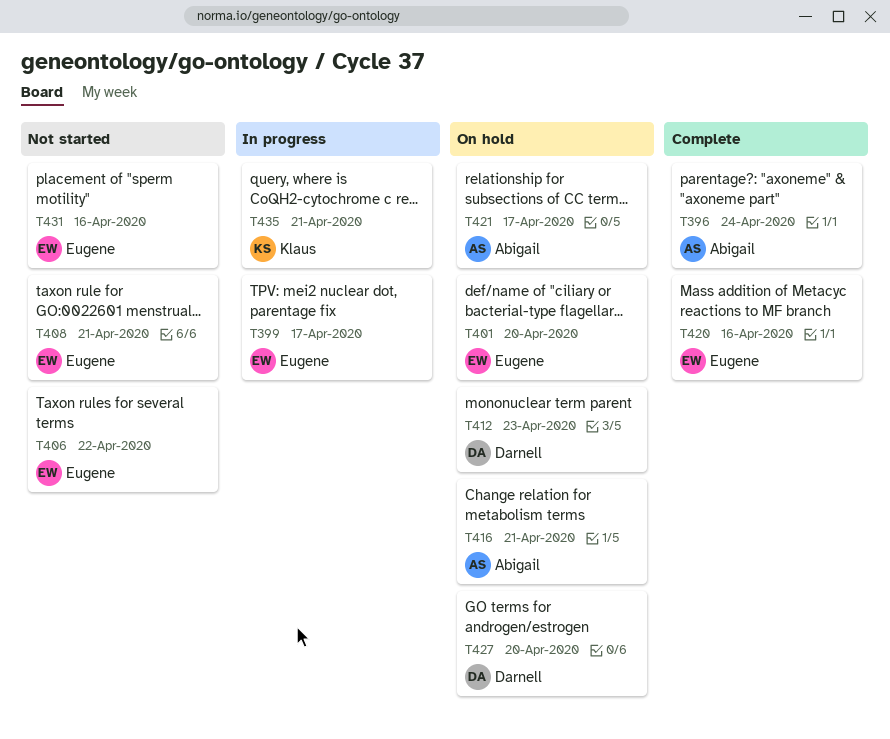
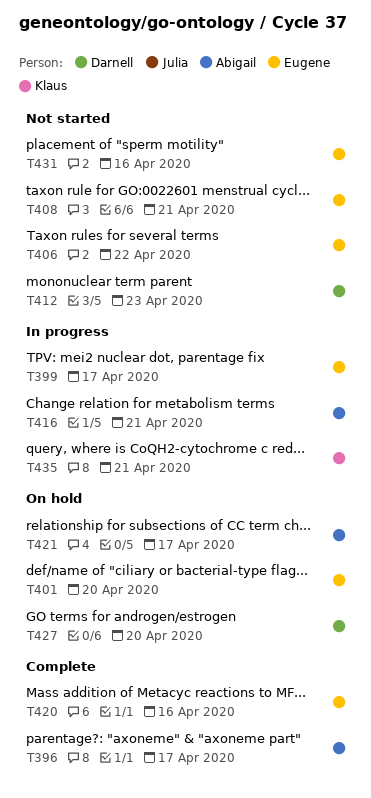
T396, due: Apr 24 -> Apr 17
T412, status: On hold -> Not started
T416, status: On hold -> In progress

